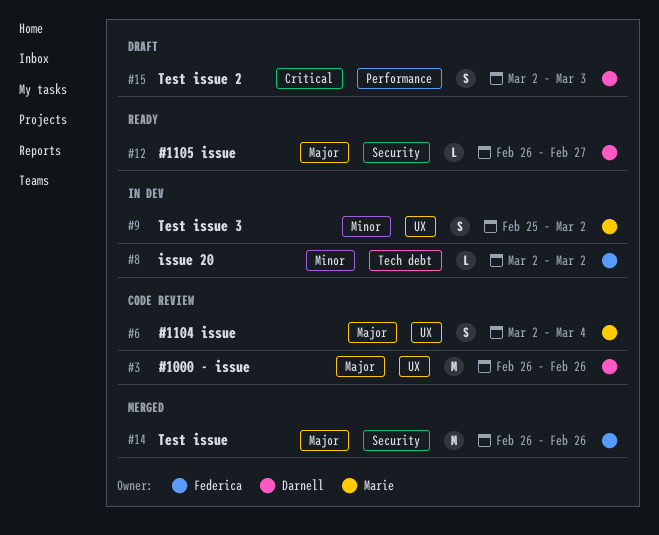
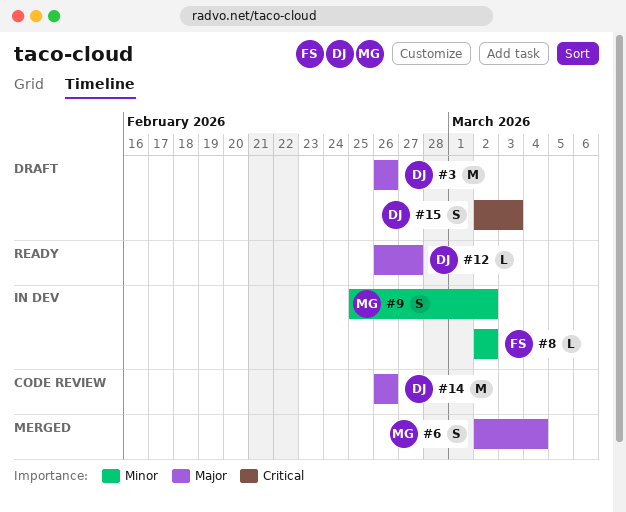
#3, status: Code review -> Draft
#6, status: Code review -> Merged
#14, status: Merged -> Code review
#14, owner: Federica -> Darnell

